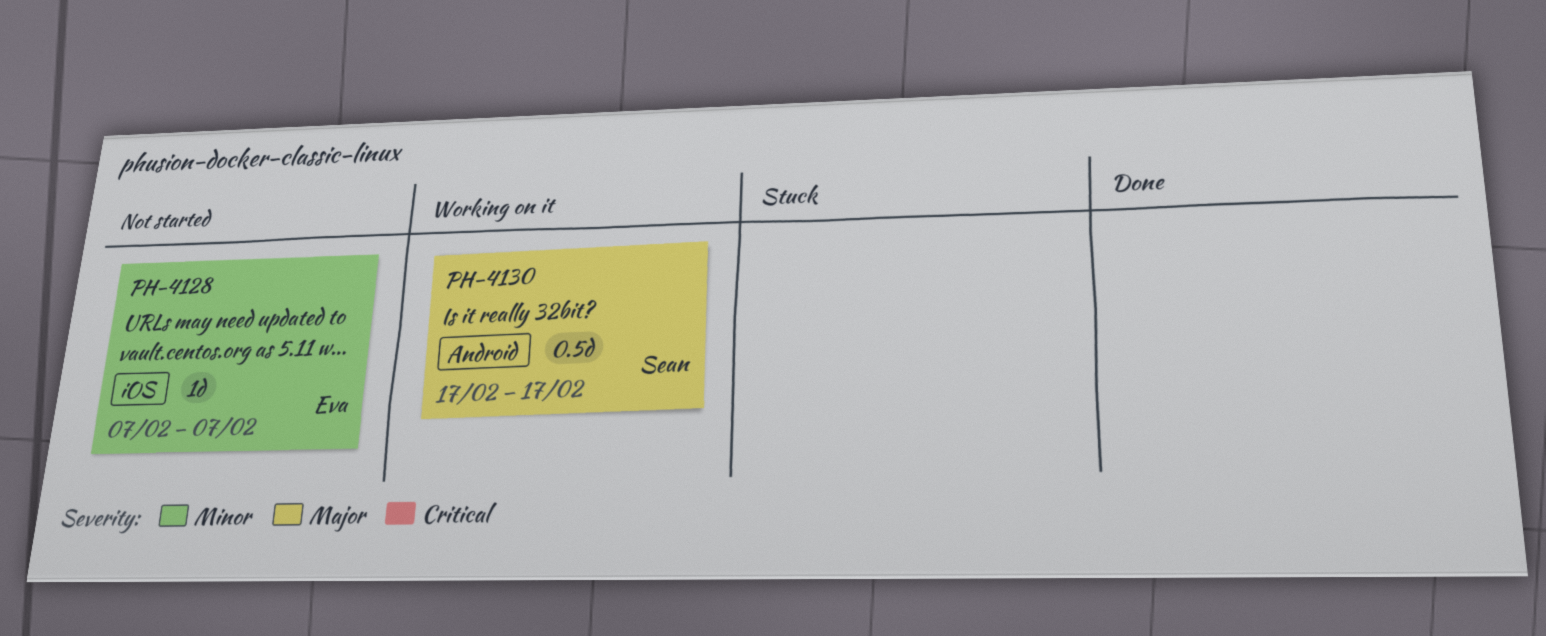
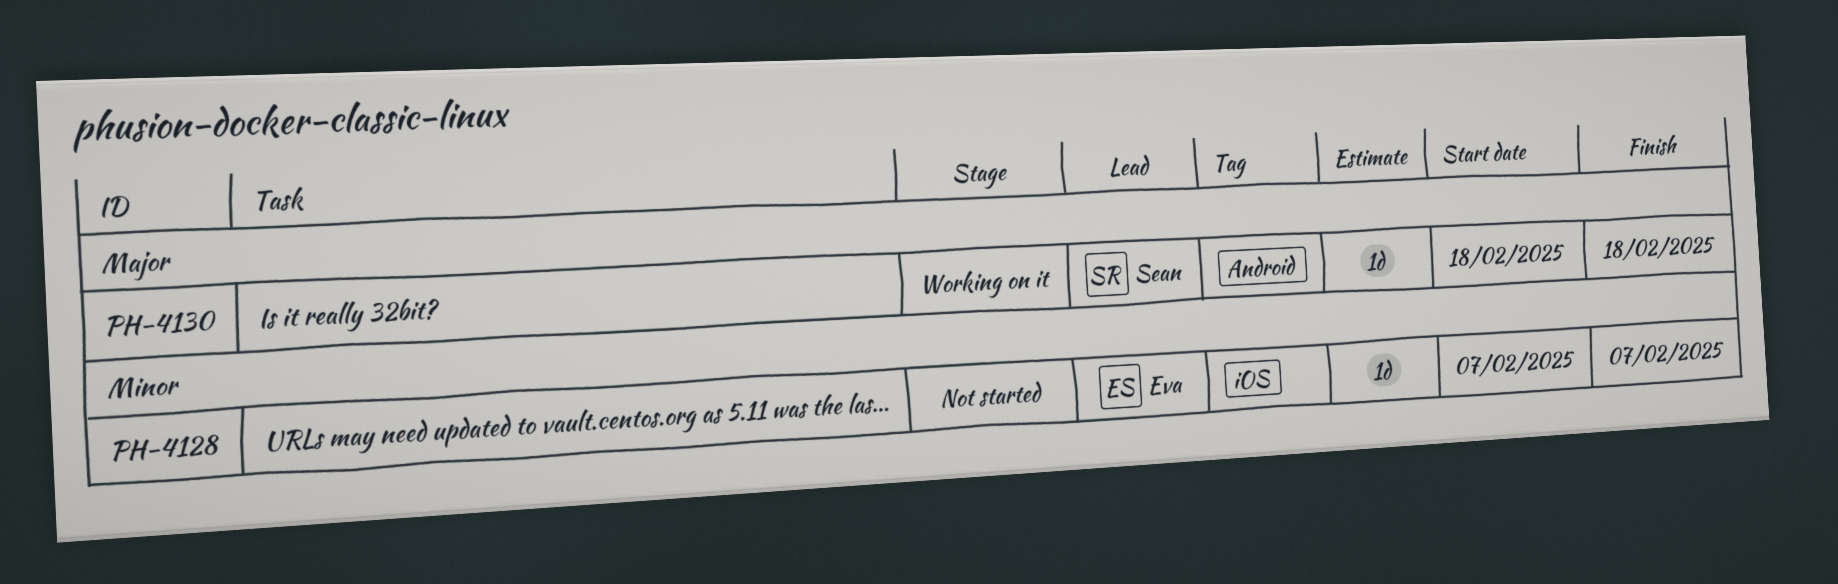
PH-4130, estimate: 0.5d -> 1d
PH-4130, start: Feb 17 -> Feb 18
PH-4130, due: Feb 17 -> Feb 18

